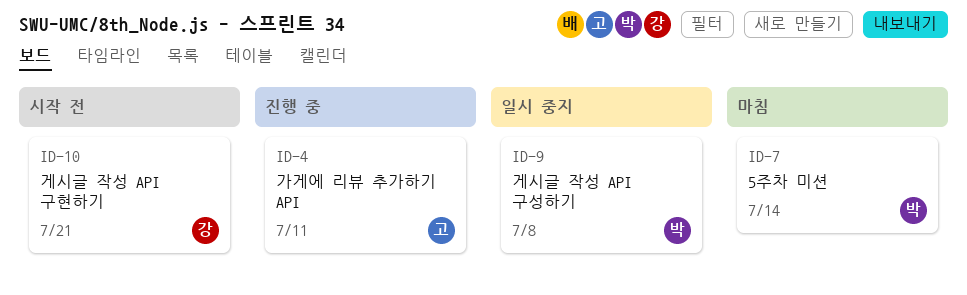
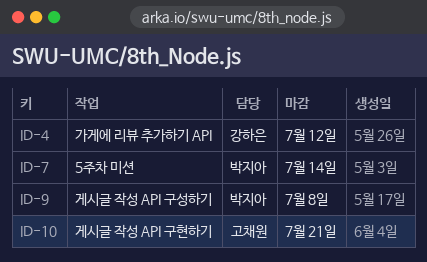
ID-4, owner: 고채원 -> 강하은
ID-4, due: Jul 11 -> Jul 12
ID-10, owner: 강하은 -> 고채원

